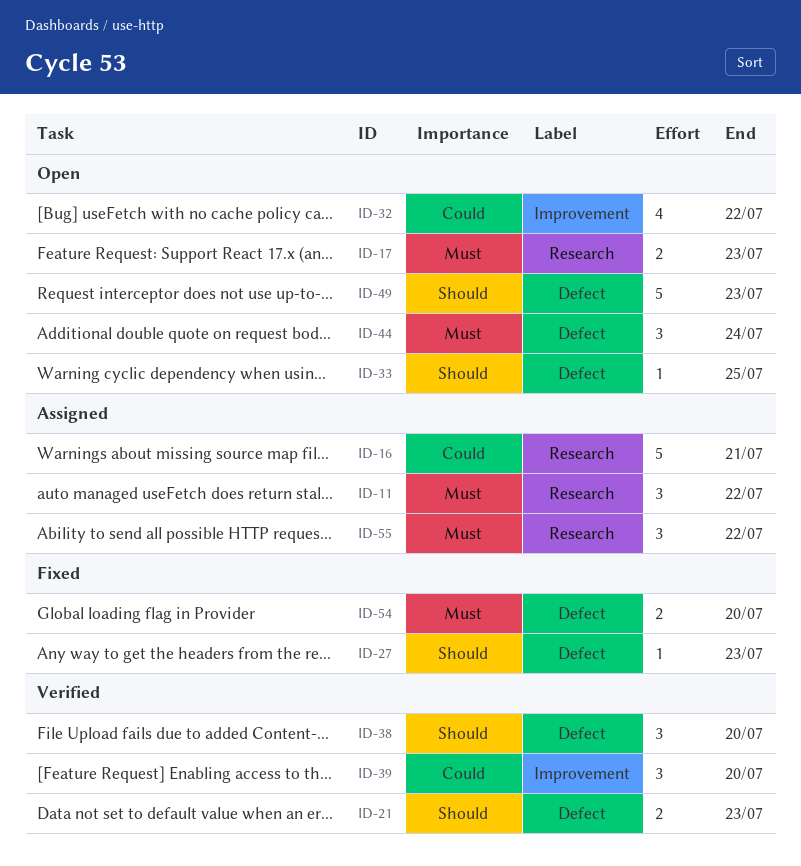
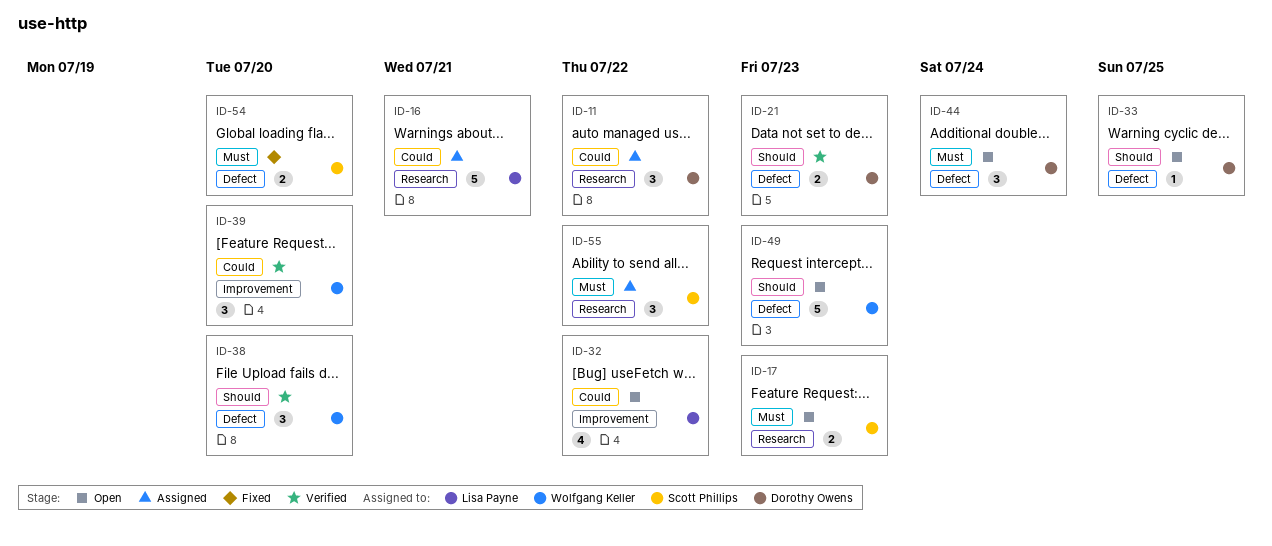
ID-11, priority: Must -> Could
ID-27: present -> none

